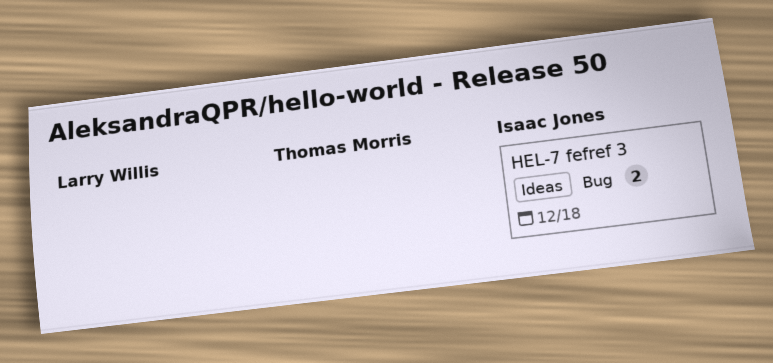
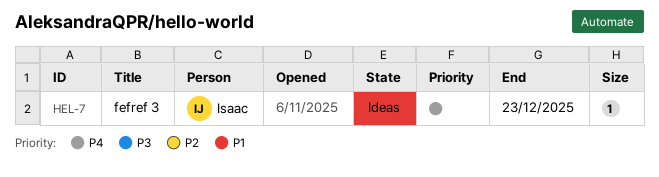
HEL-7, estimate: 2 -> 1
HEL-7, due: Dec 18 -> Dec 23

